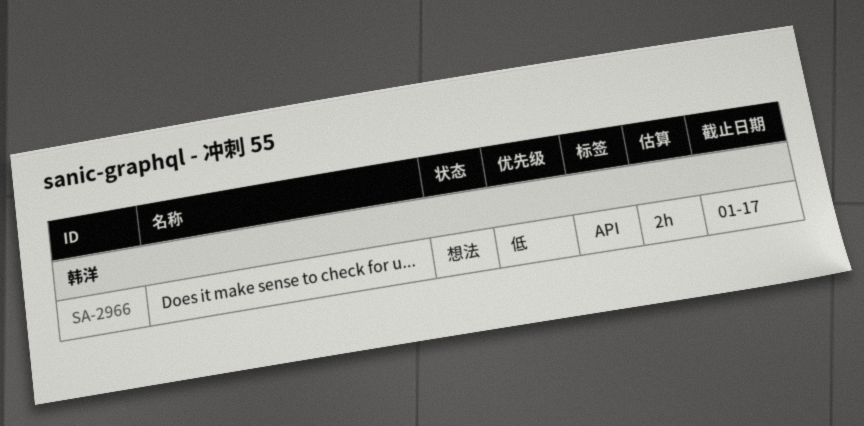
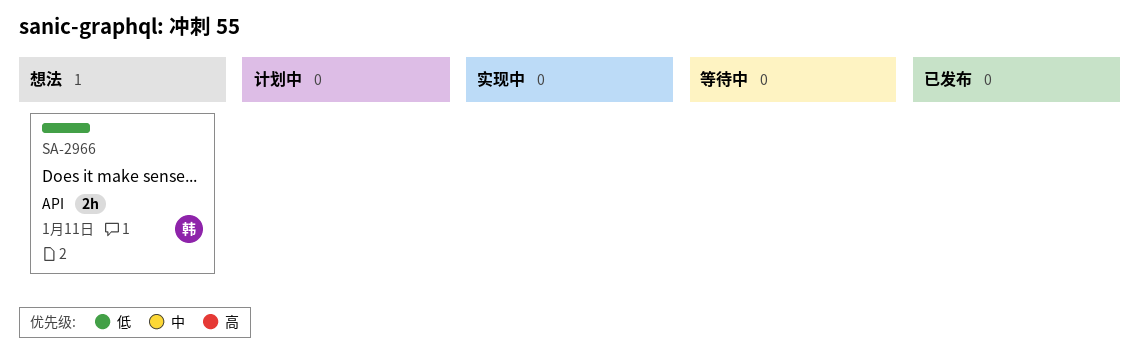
SA-2966, due: Jan 17 -> Jan 11

